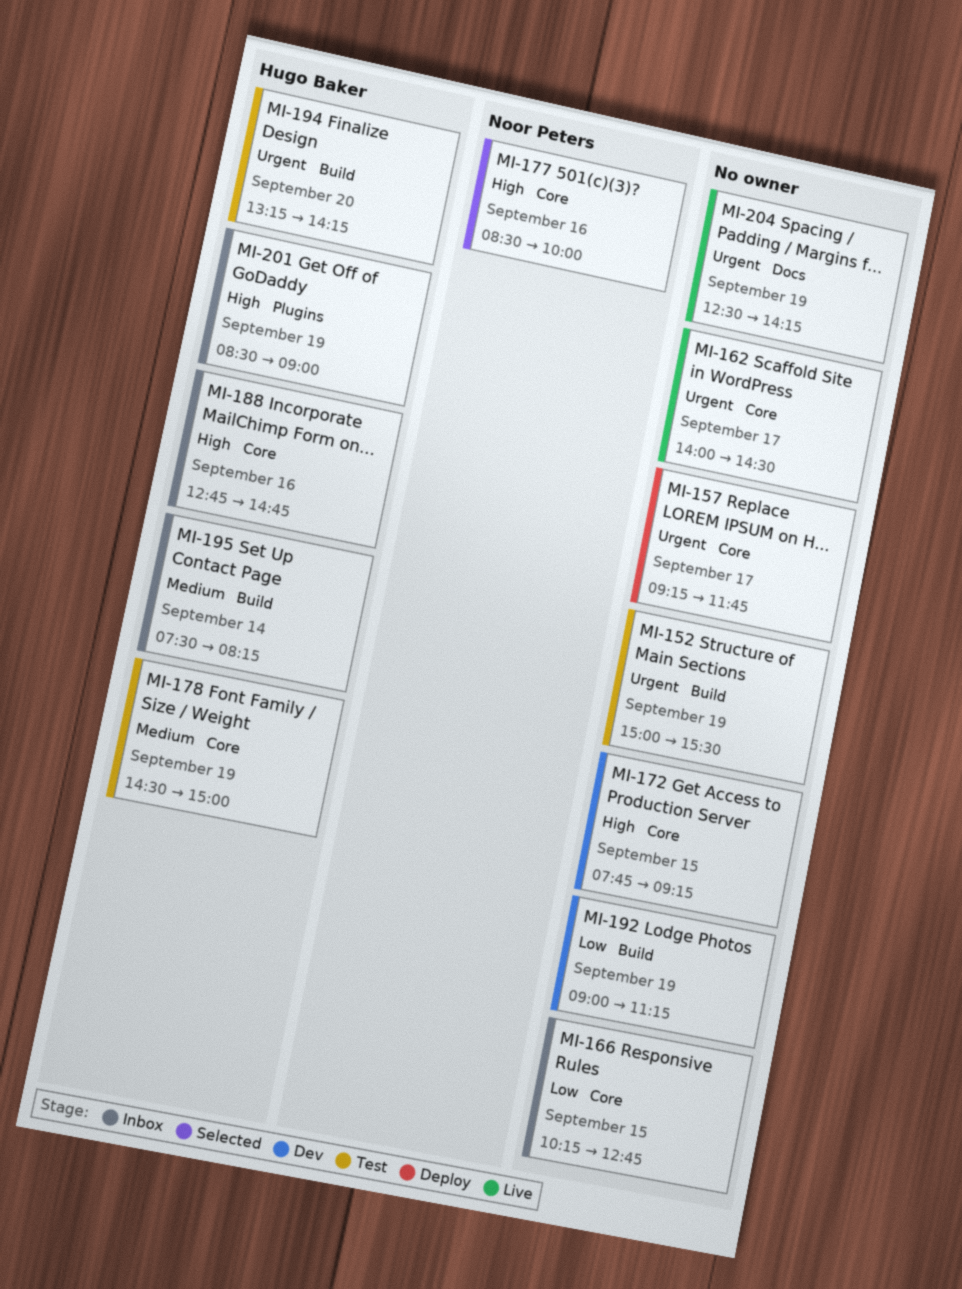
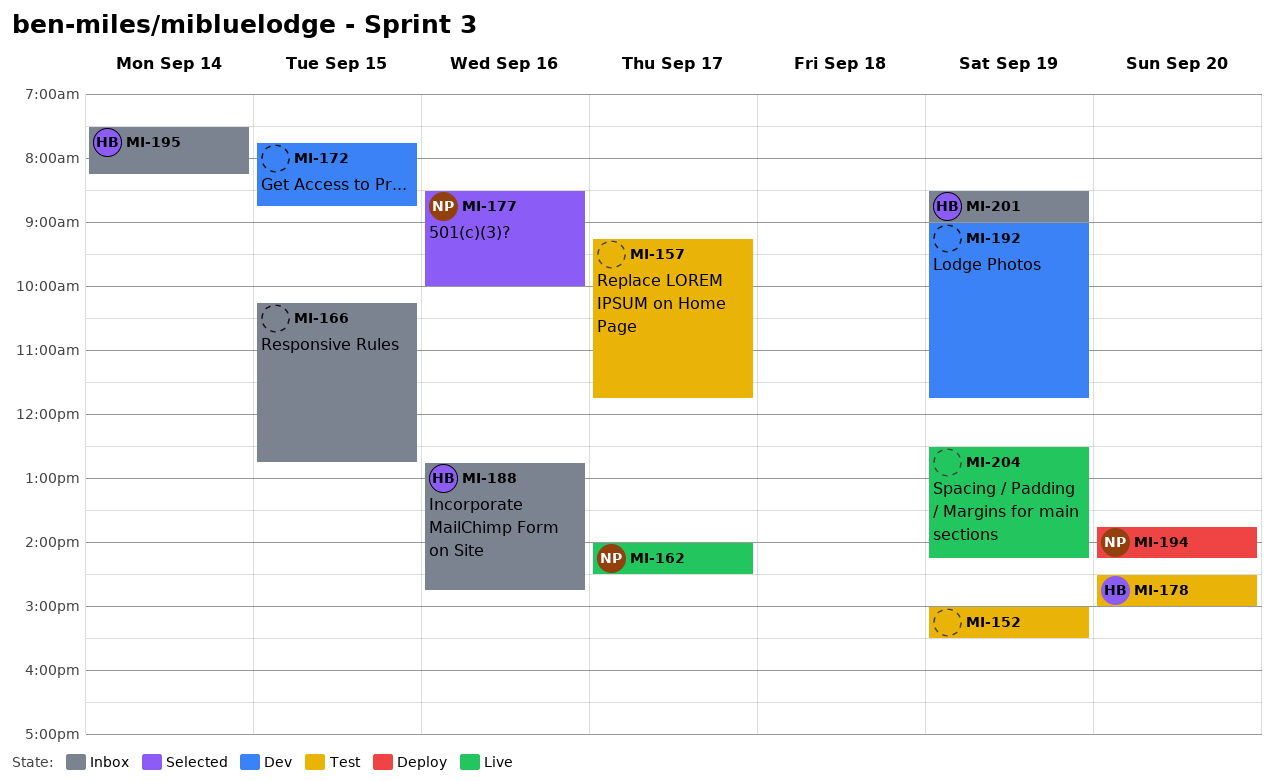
MI-157, status: Deploy -> Test
MI-162, owner: none -> Noor Peters
MI-172, ends: 09:15 -> 08:45
MI-178, day: Sep 19 -> Sep 20
MI-192, ends: 11:15 -> 11:45
MI-194, status: Test -> Deploy
MI-194, owner: Hugo Baker -> Noor Peters
MI-194, begins: 13:15 -> 13:45

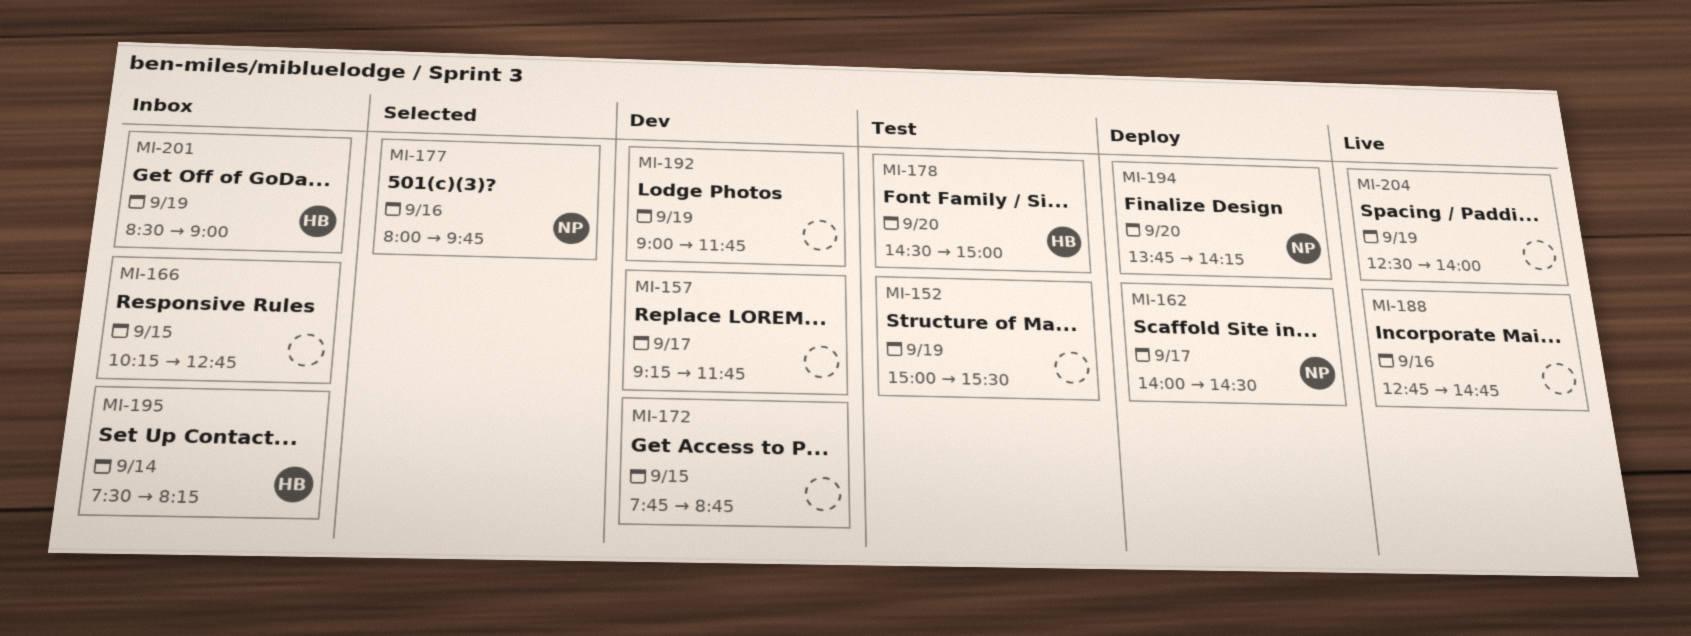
MI-157, status: Test -> Dev
MI-162, status: Live -> Deploy
MI-177, begins: 08:30 -> 08:00
MI-177, ends: 10:00 -> 09:45
MI-188, status: Inbox -> Live
MI-188, owner: HB -> none
MI-204, ends: 14:15 -> 14:00

